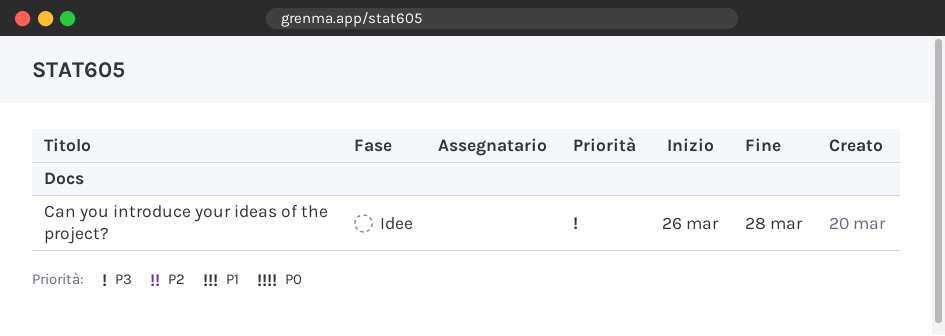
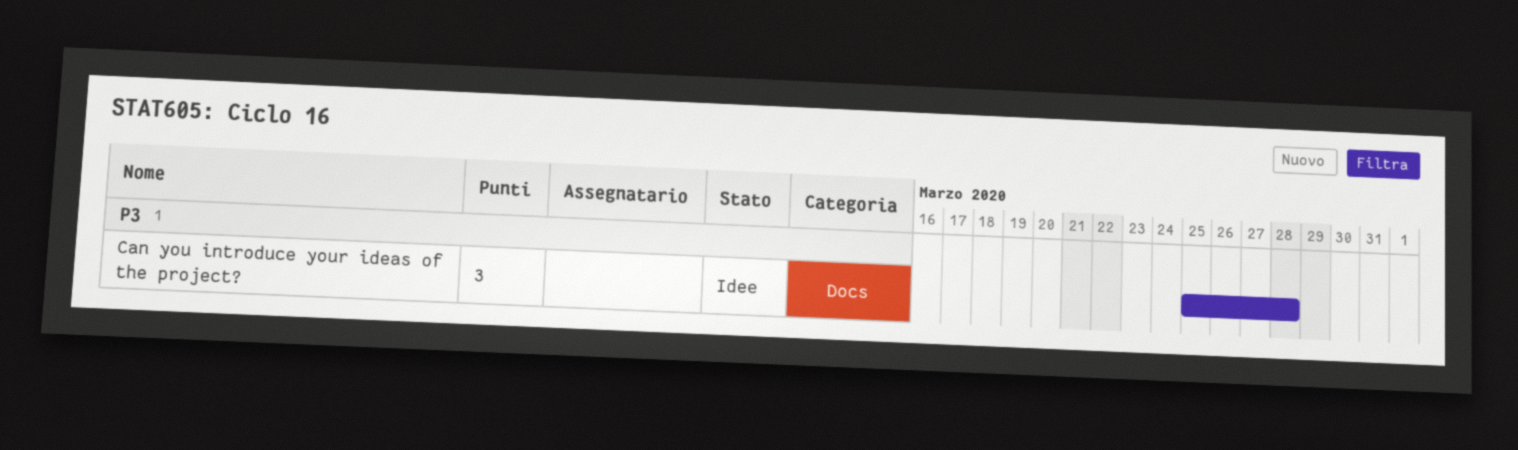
Can you introduce your ideas of the project?, start: Mar 26 -> Mar 25

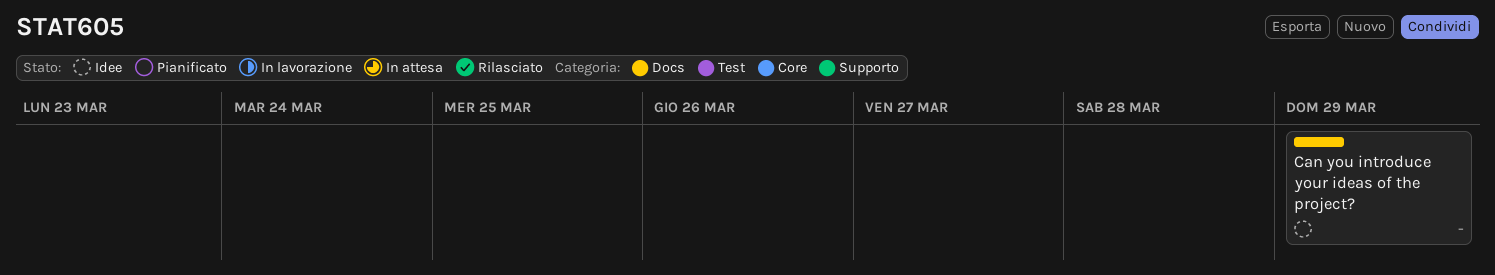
Can you introduce your ideas of the project?, due: Mar 28 -> Mar 29

